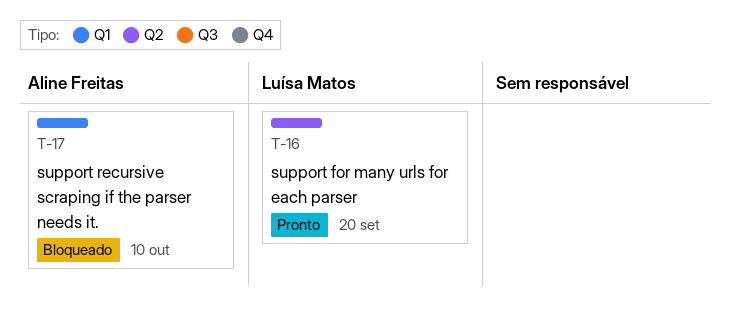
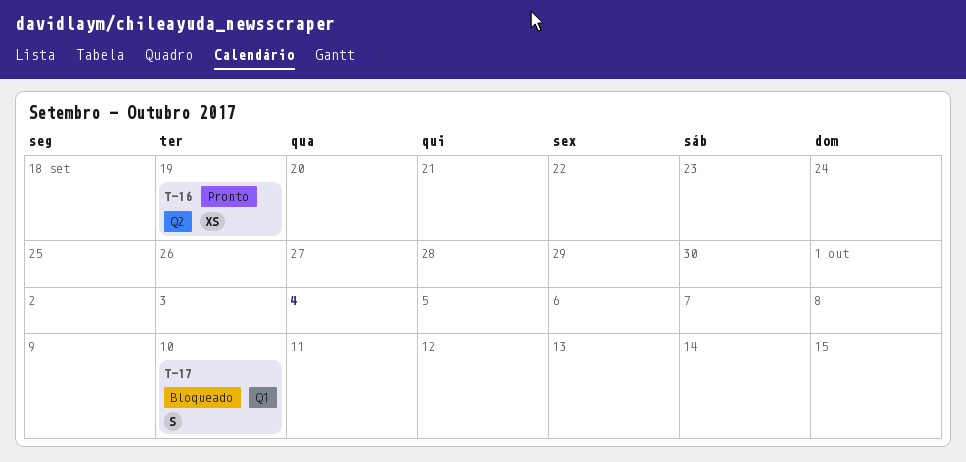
T-16, due: Sep 20 -> Sep 19

